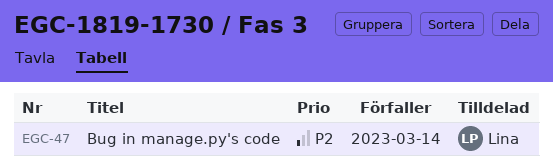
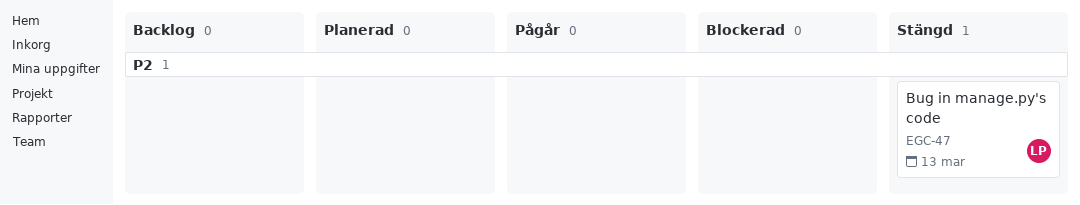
EGC-47, due: Mar 14 -> Mar 13

